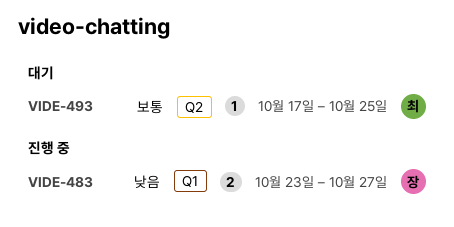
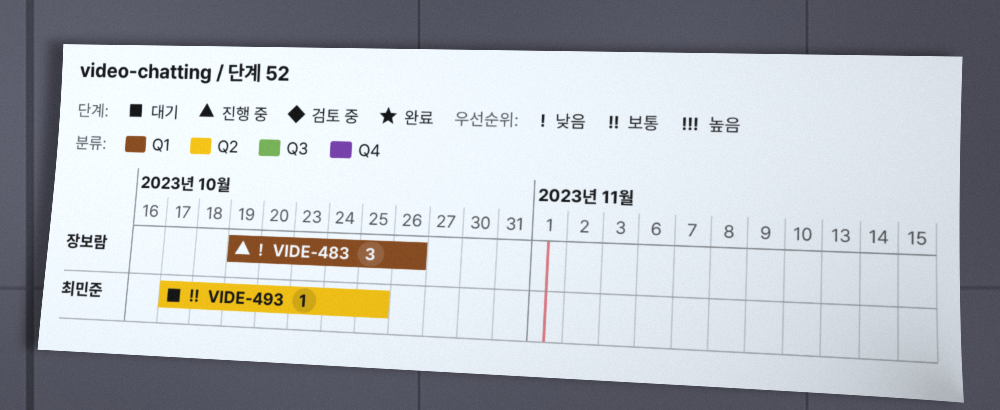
VIDE-483, estimate: 2 -> 3
VIDE-483, start: Oct 23 -> Oct 19
VIDE-483, due: Oct 27 -> Oct 26

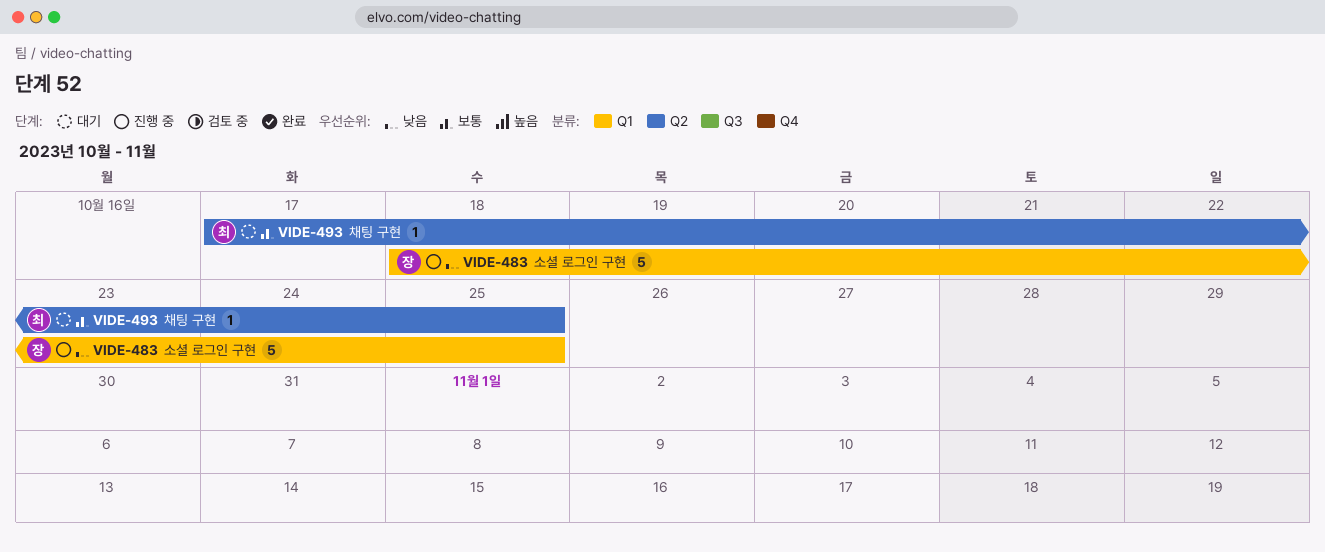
VIDE-483, estimate: 3 -> 5
VIDE-483, start: Oct 19 -> Oct 18
VIDE-483, due: Oct 26 -> Oct 25

